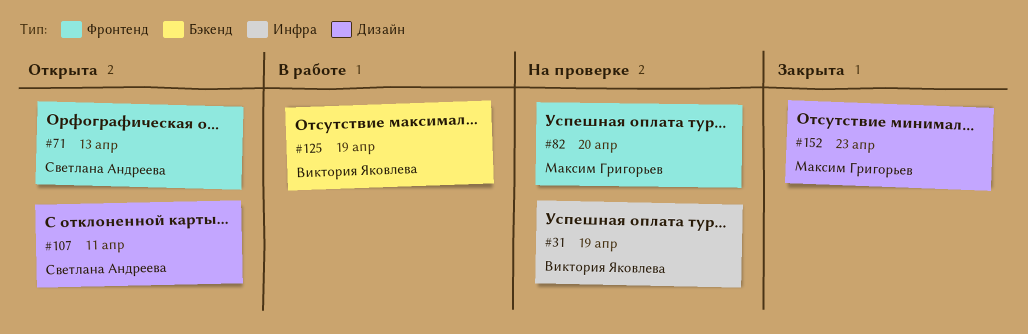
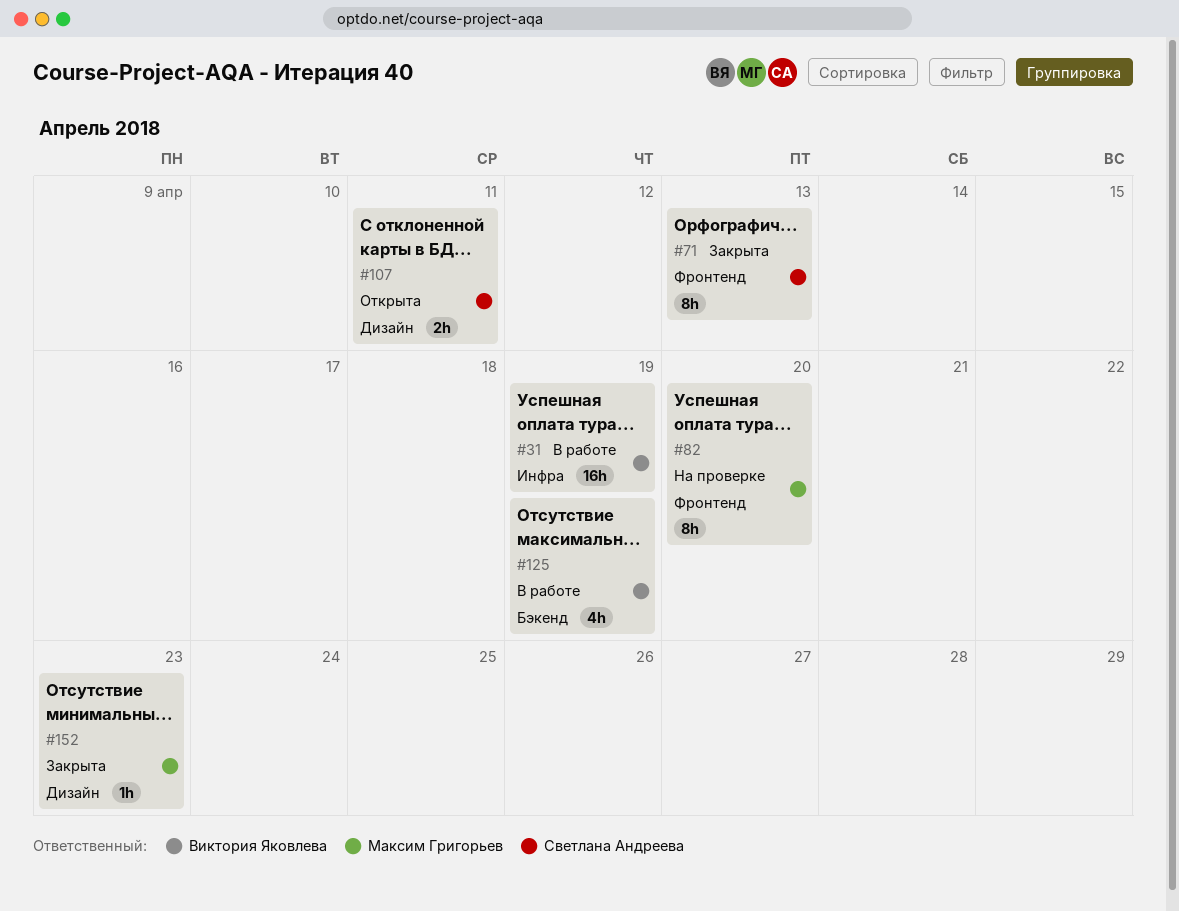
#31, status: На проверке -> В работе
#71, status: Открыта -> Закрыта

